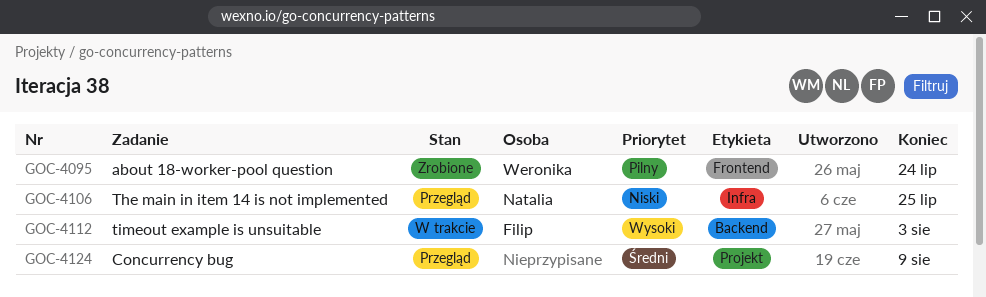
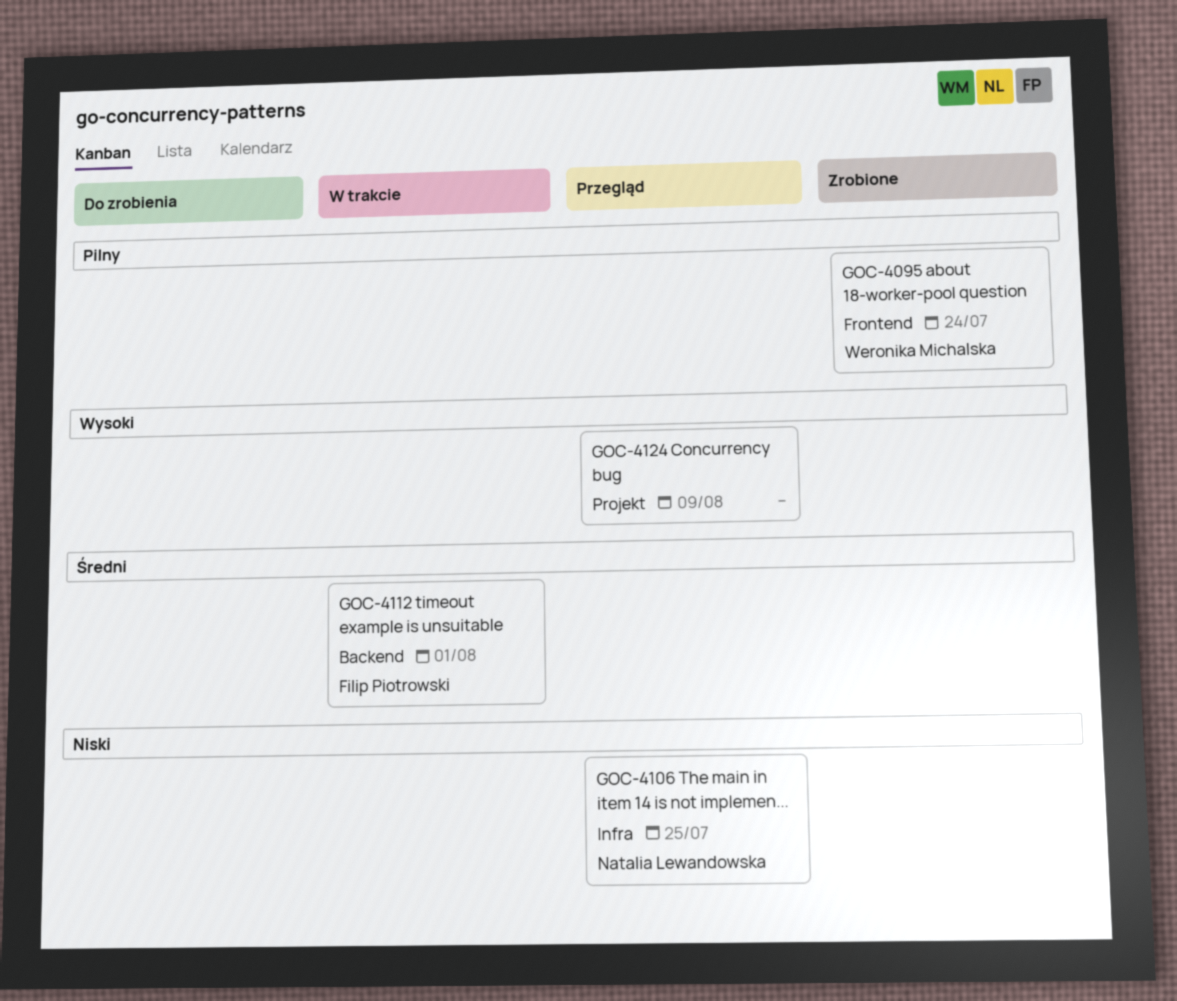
GOC-4112, priority: Wysoki -> Średni
GOC-4112, due: Aug 3 -> Aug 1
GOC-4124, priority: Średni -> Wysoki

